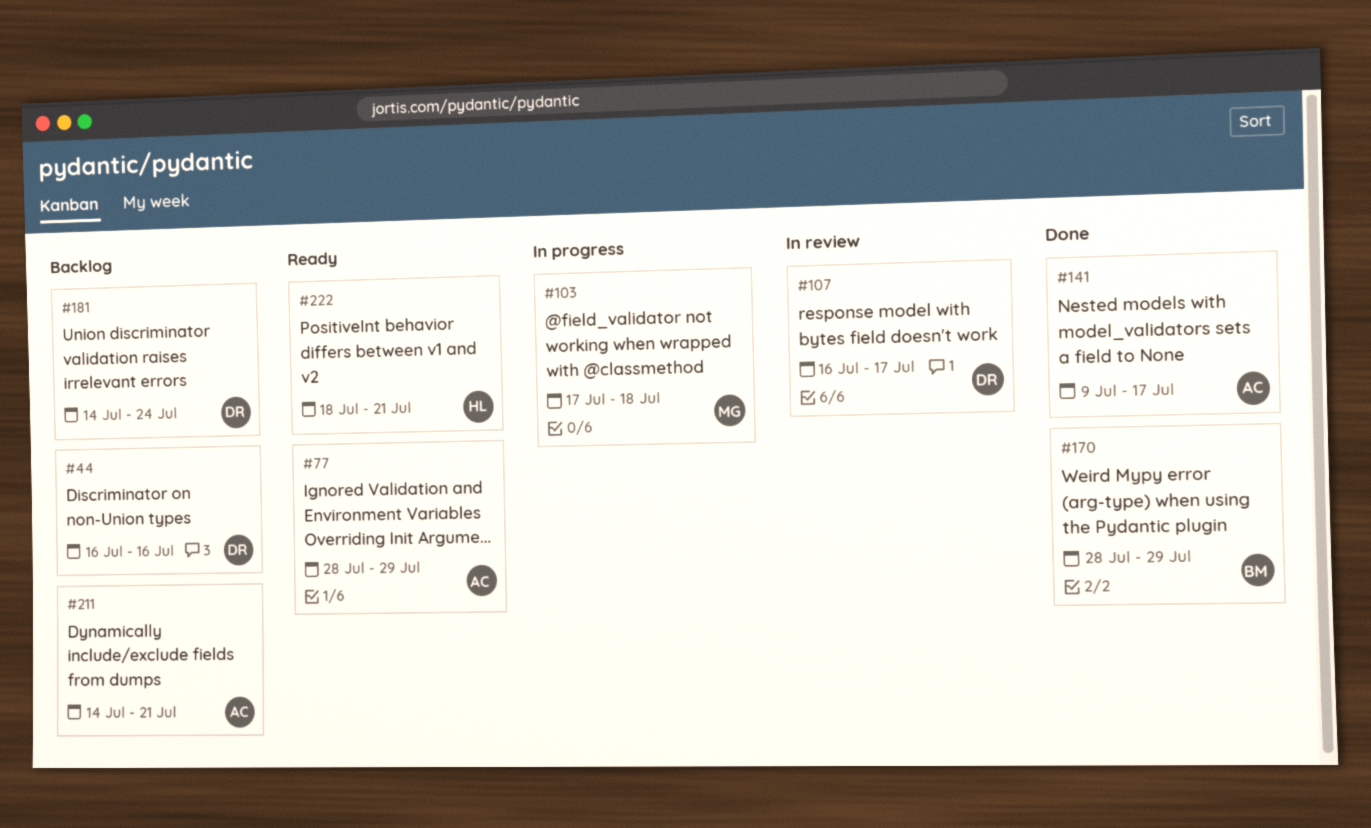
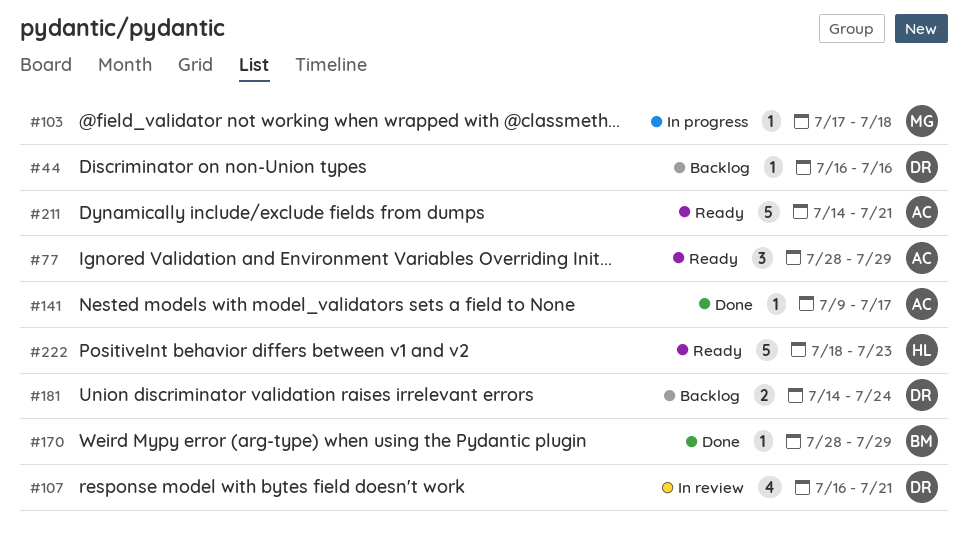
#107, due: Jul 17 -> Jul 21
#211, status: Backlog -> Ready
#222, due: Jul 21 -> Jul 23

